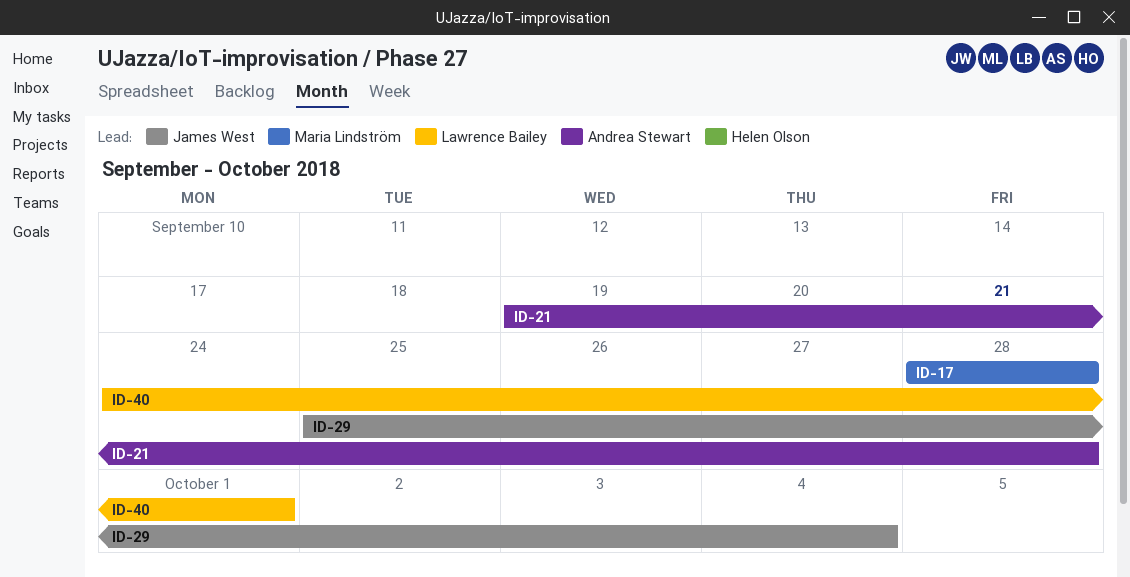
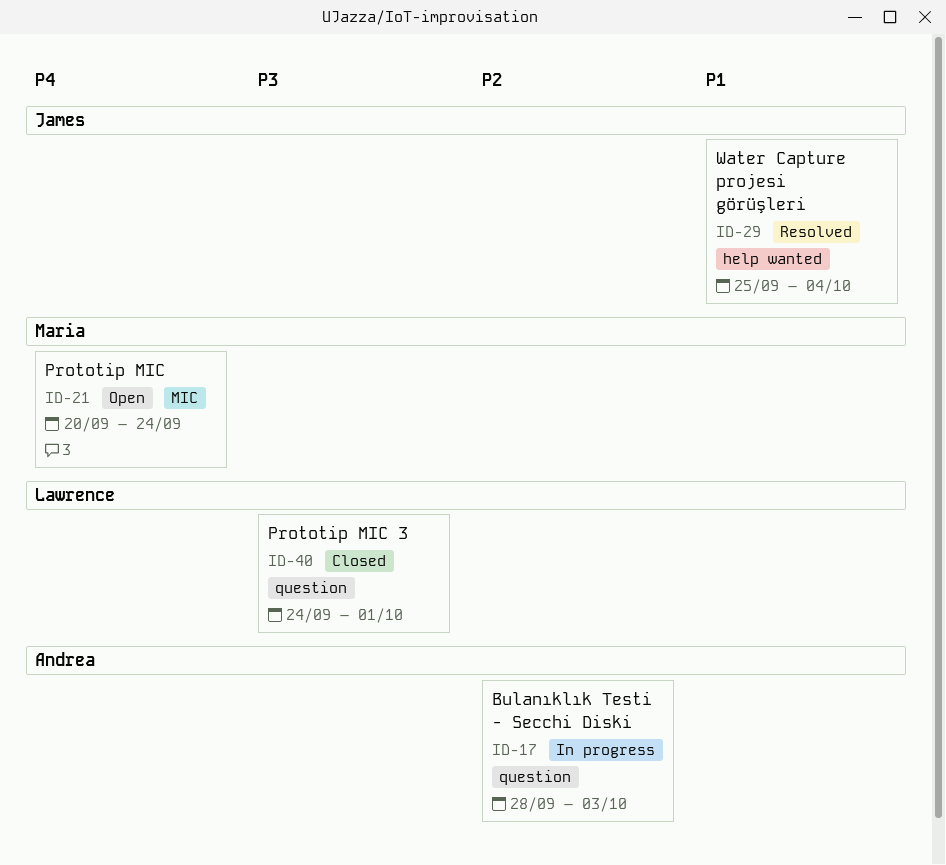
ID-17, owner: Maria Lindström -> Andrea Stewart
ID-17, due: Sep 28 -> Oct 3
ID-21, owner: Andrea Stewart -> Maria Lindström
ID-21, start: Sep 19 -> Sep 20
ID-21, due: Sep 28 -> Sep 24

